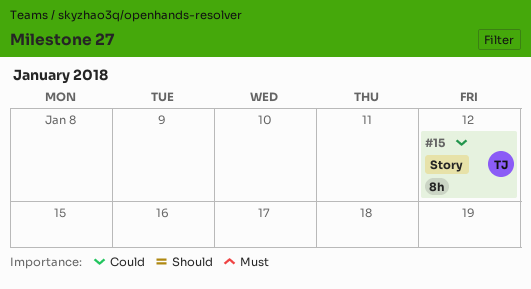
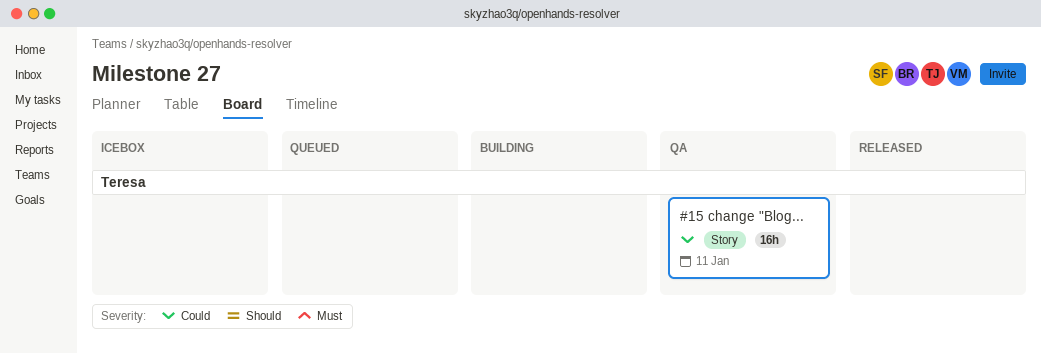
#15, estimate: 8h -> 16h
#15, due: Jan 12 -> Jan 11

